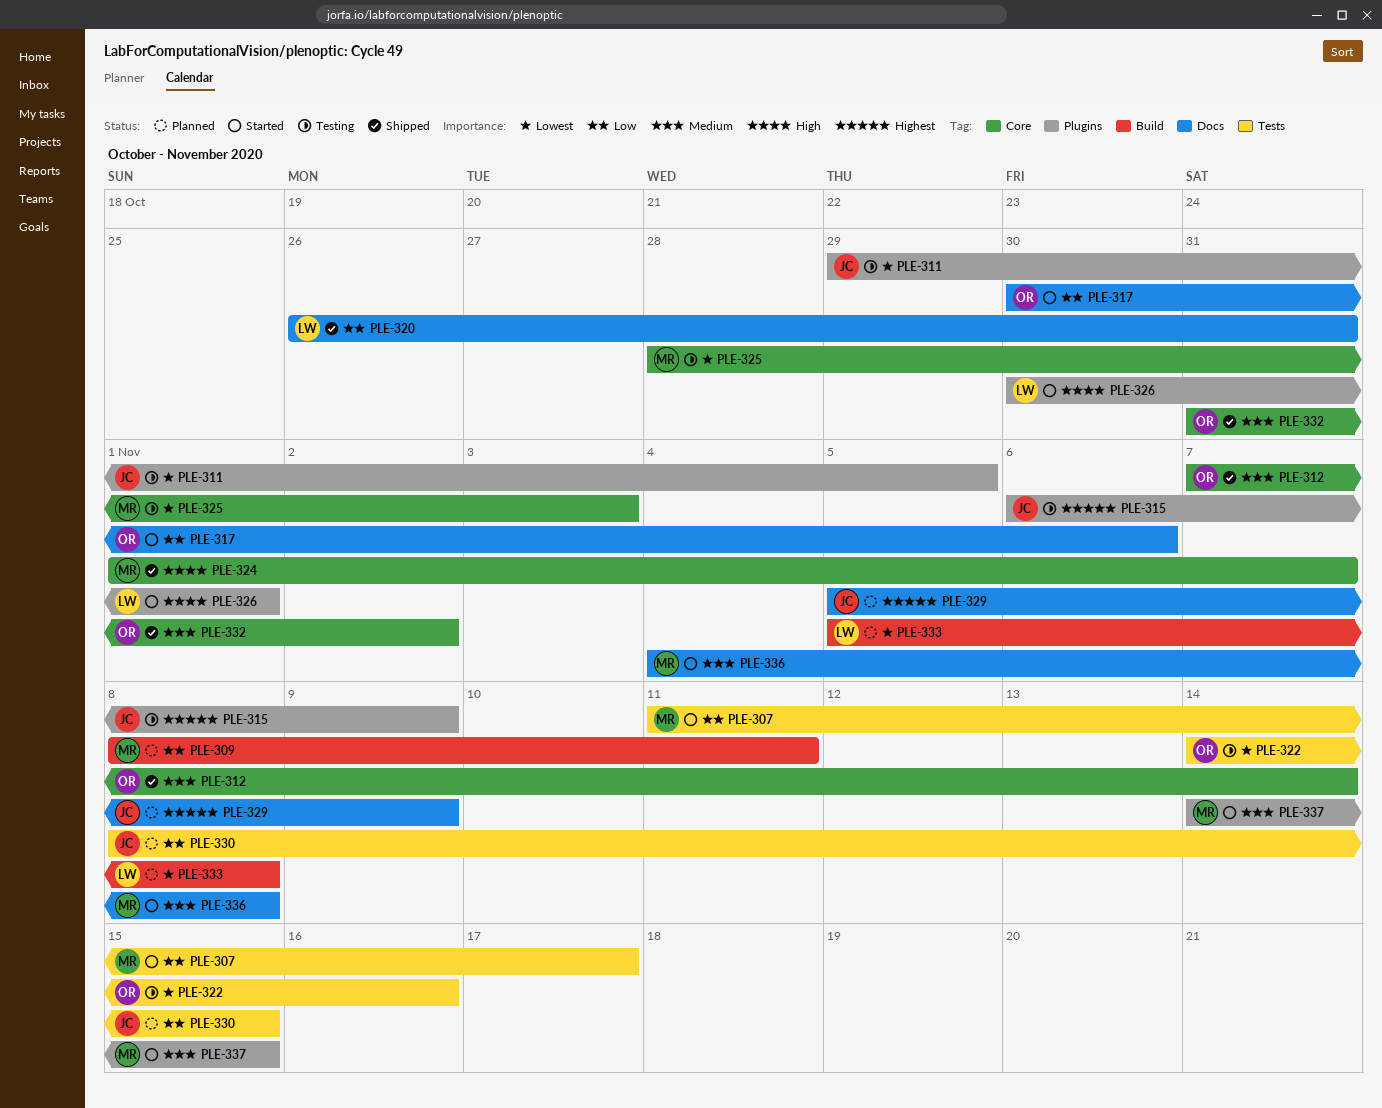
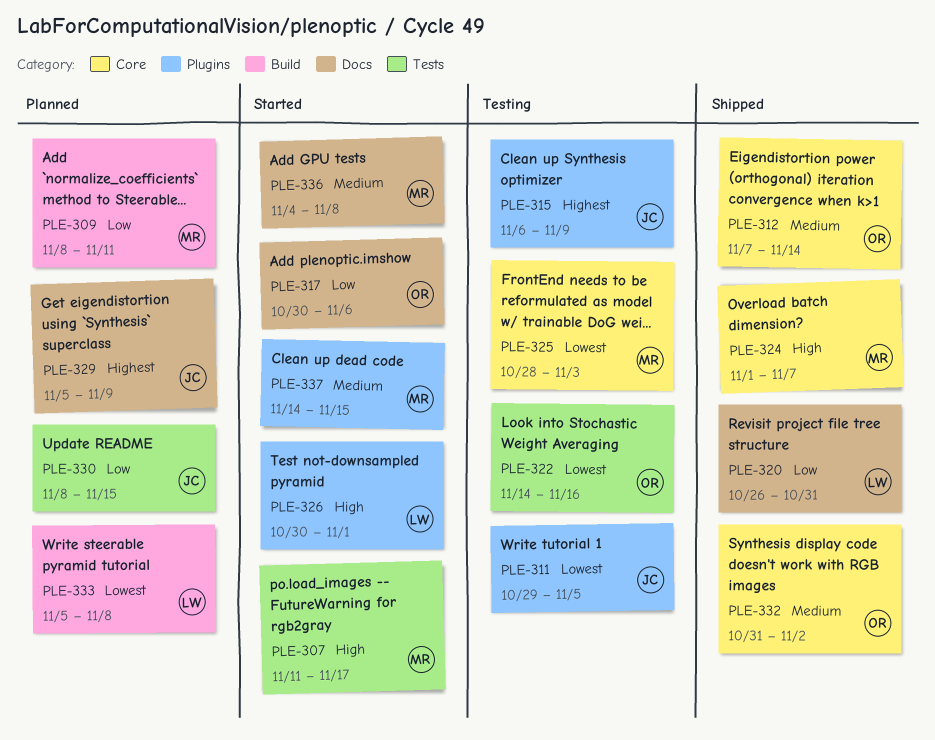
PLE-307, priority: Low -> High

